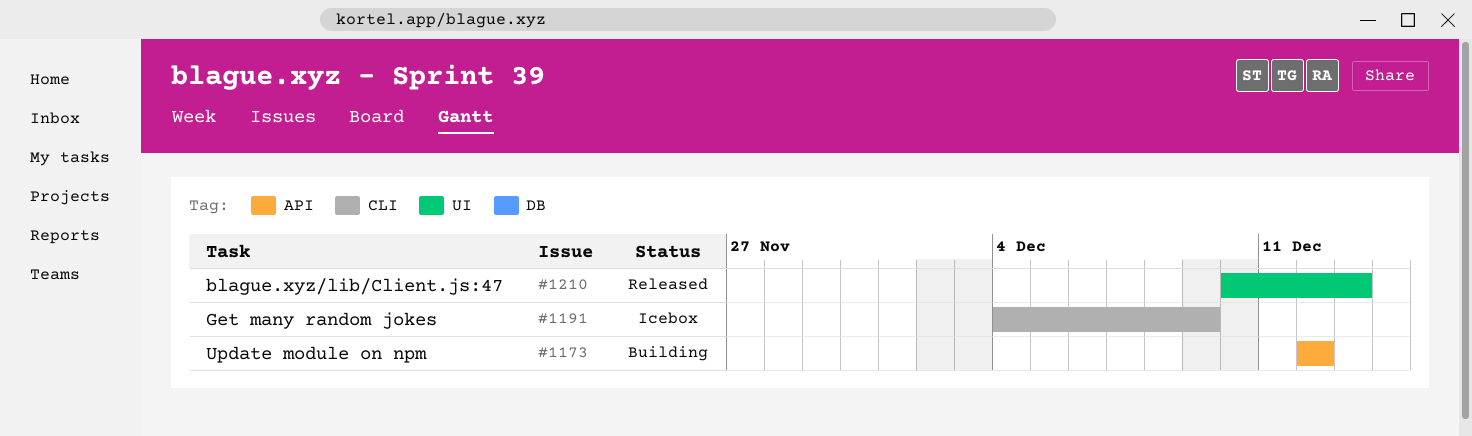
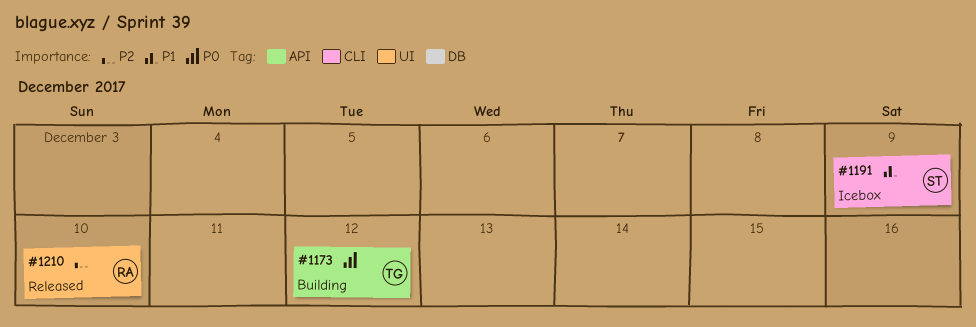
#1210, due: Dec 13 -> Dec 10

